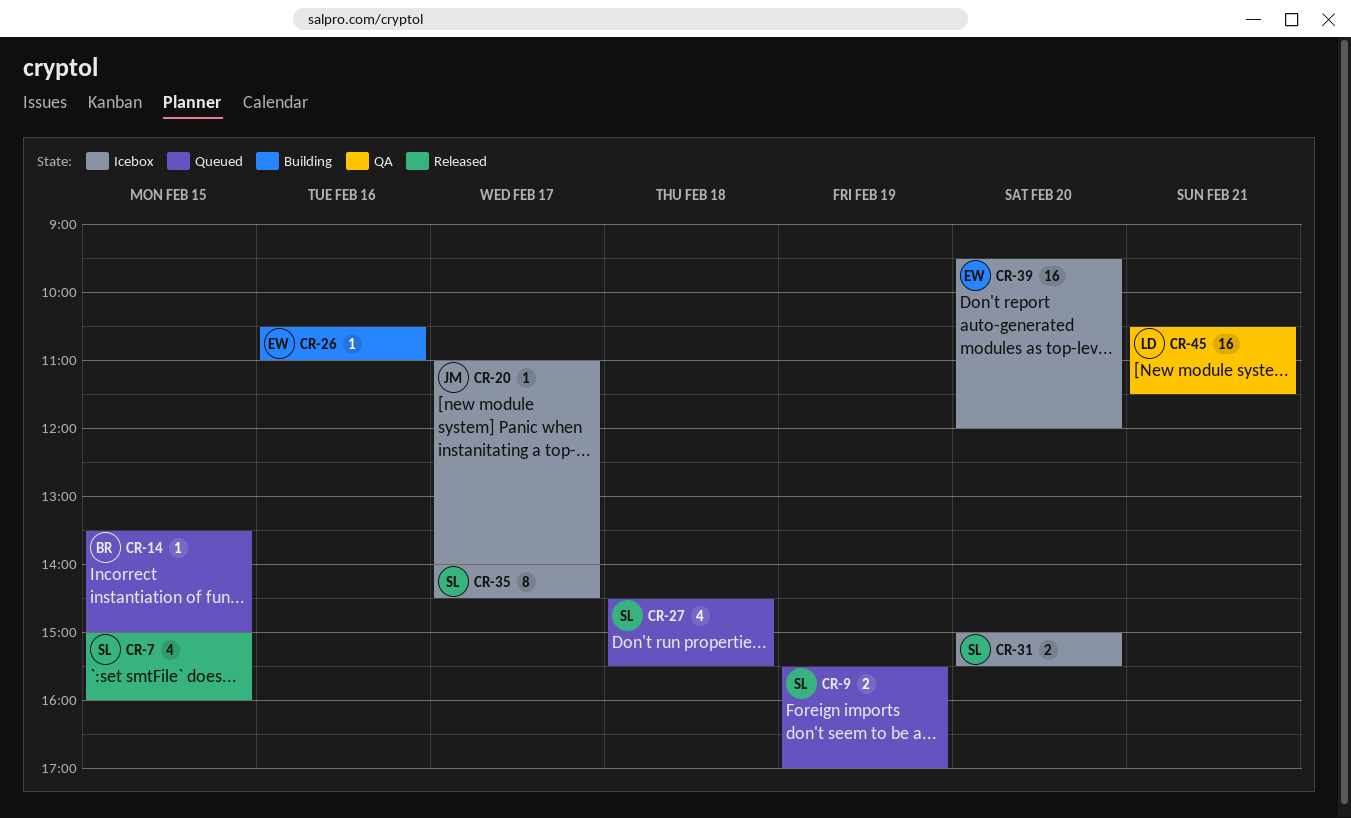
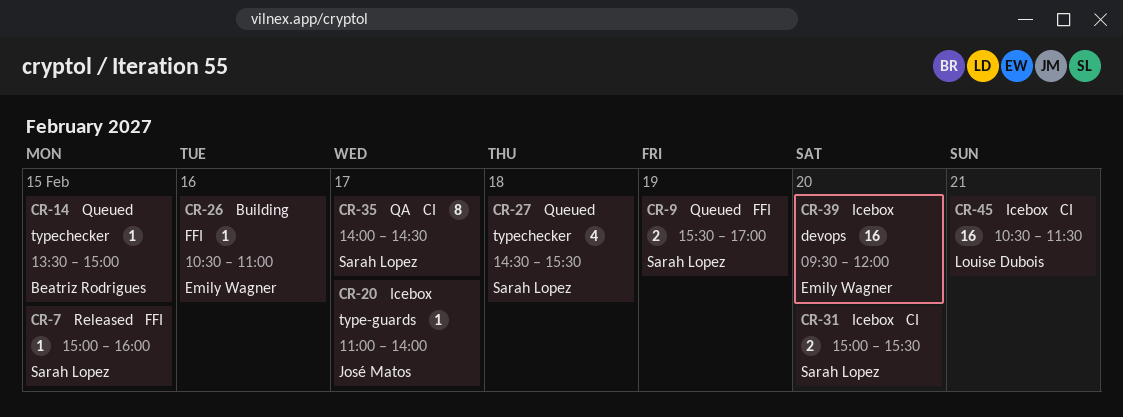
CR-7, estimate: 4 -> 1
CR-35, status: Icebox -> QA
CR-45, status: QA -> Icebox

